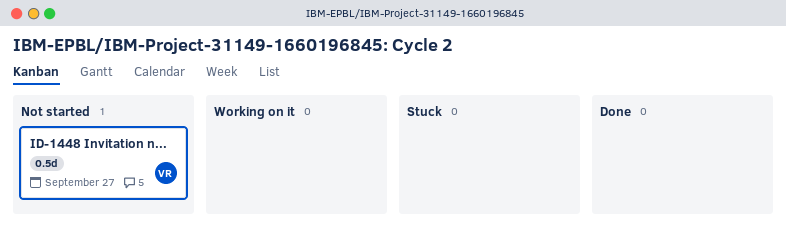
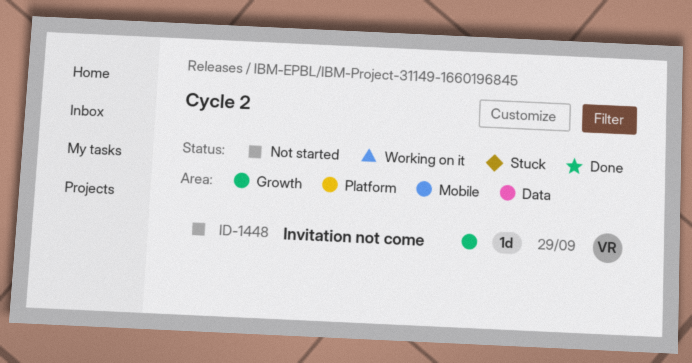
ID-1448, estimate: 0.5d -> 1d
ID-1448, due: Sep 27 -> Sep 29

